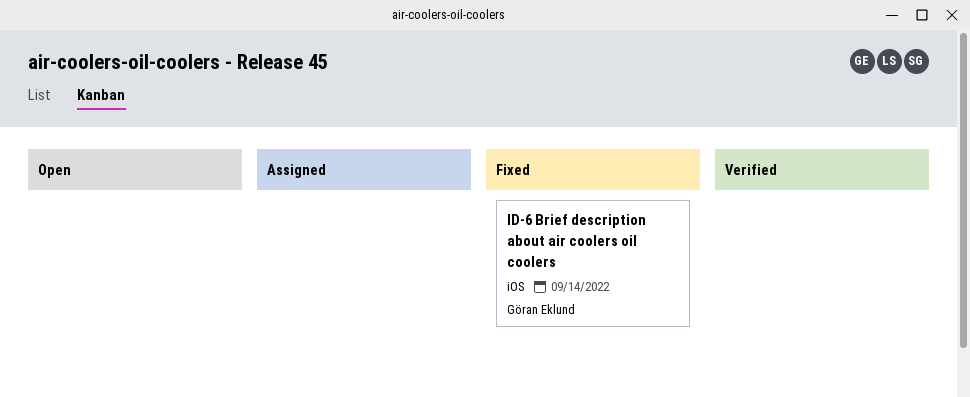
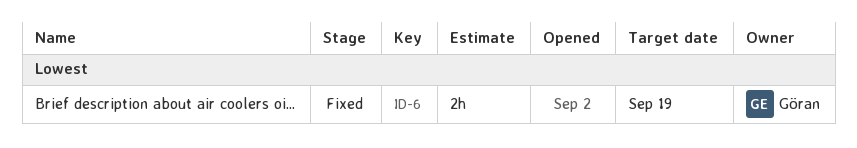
ID-6, due: Sep 14 -> Sep 19

